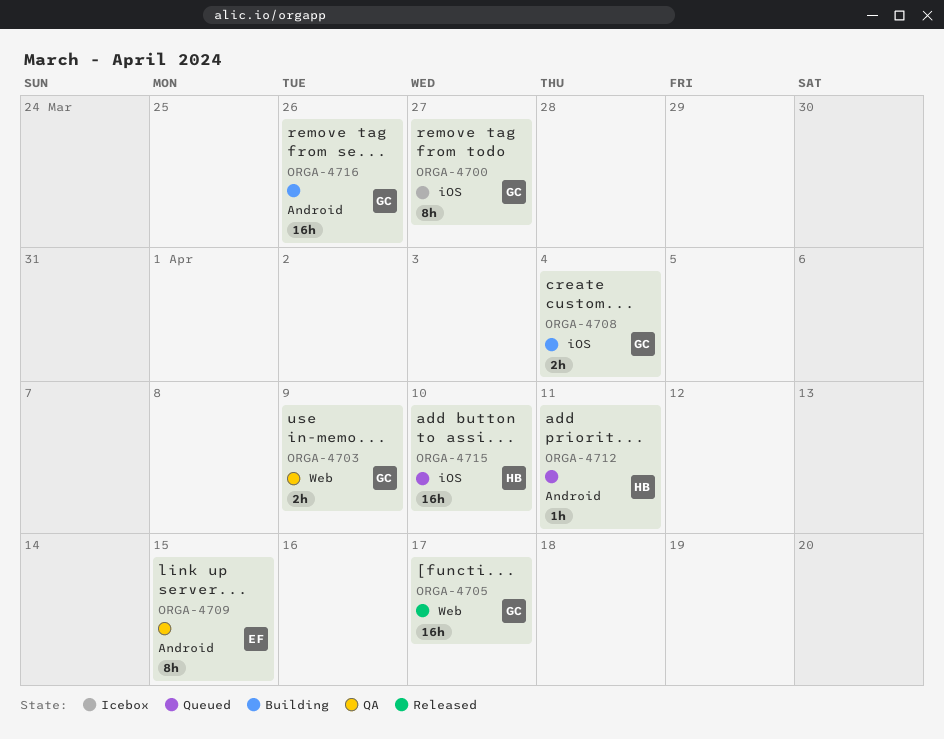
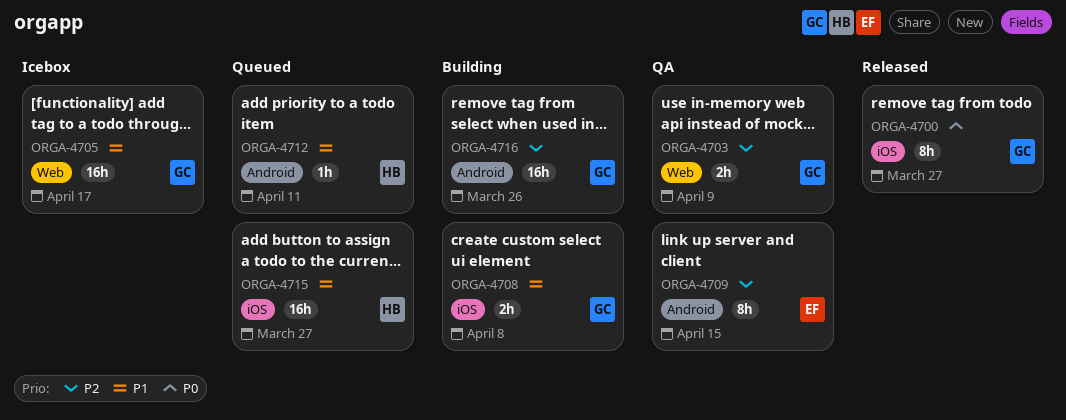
ORGA-4700, status: Icebox -> Released
ORGA-4705, status: Released -> Icebox
ORGA-4708, due: Apr 4 -> Apr 8
ORGA-4715, due: Apr 10 -> Mar 27

